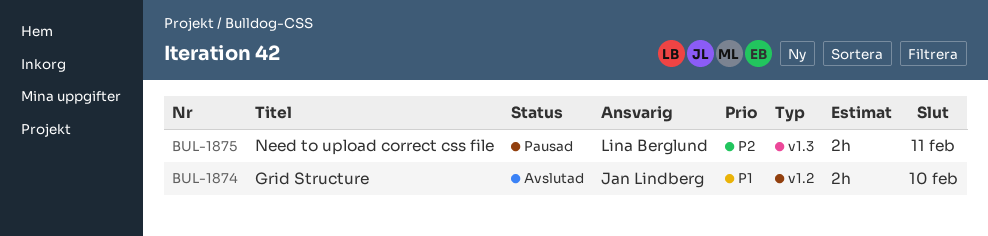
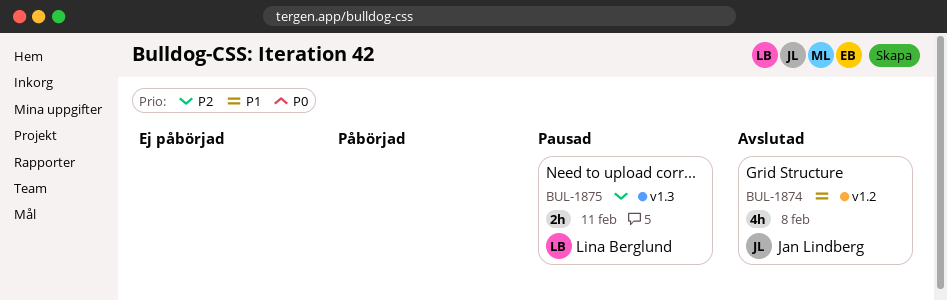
BUL-1874, estimate: 2h -> 4h
BUL-1874, due: Feb 10 -> Feb 8

